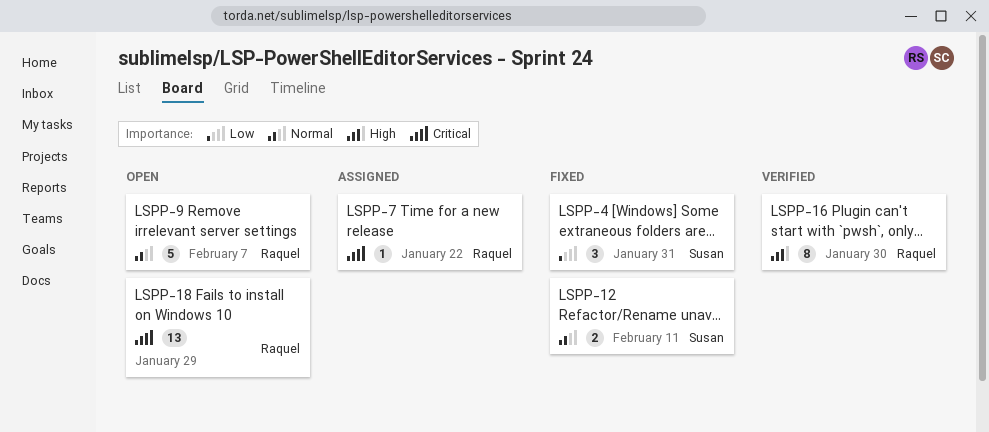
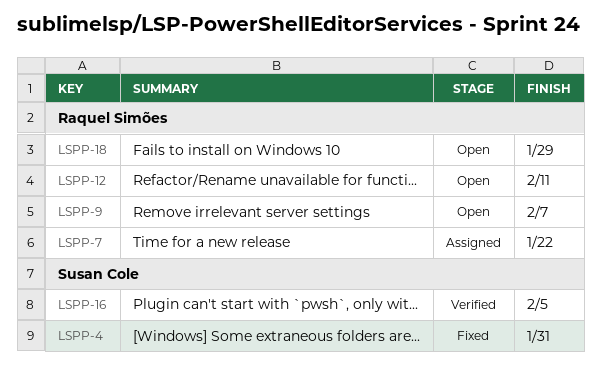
LSPP-12, status: Fixed -> Open
LSPP-12, owner: Susan Cole -> Raquel Simões
LSPP-16, owner: Raquel Simões -> Susan Cole
LSPP-16, due: Jan 30 -> Feb 5

